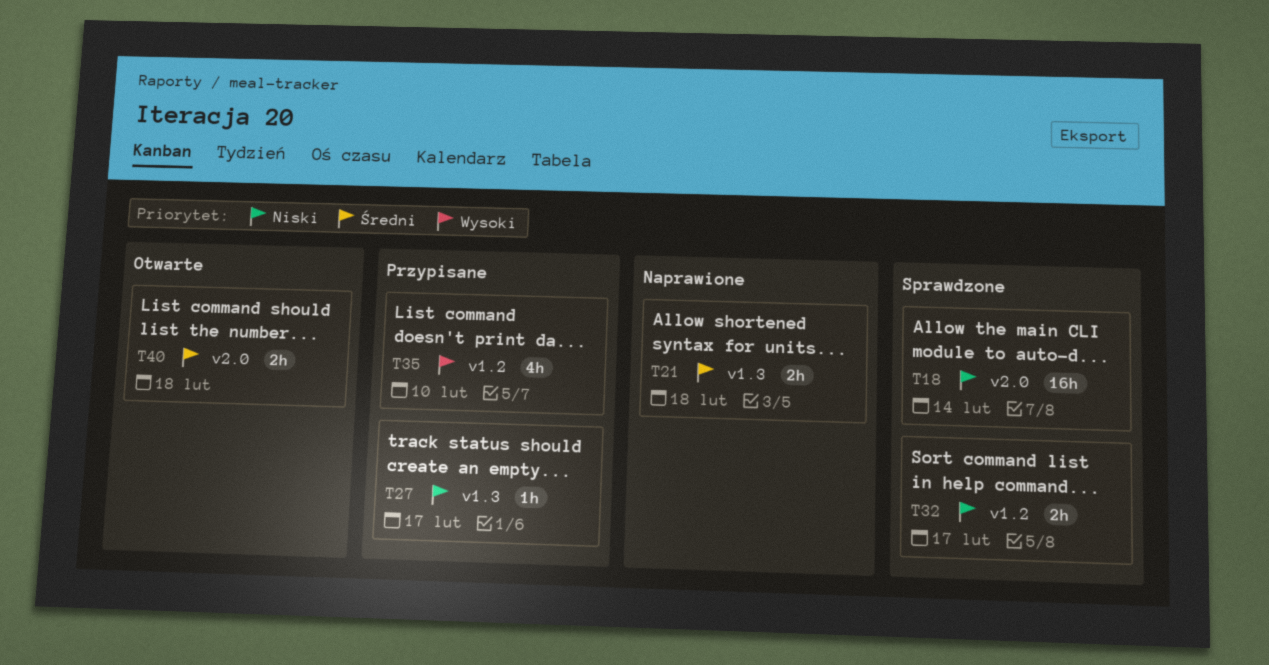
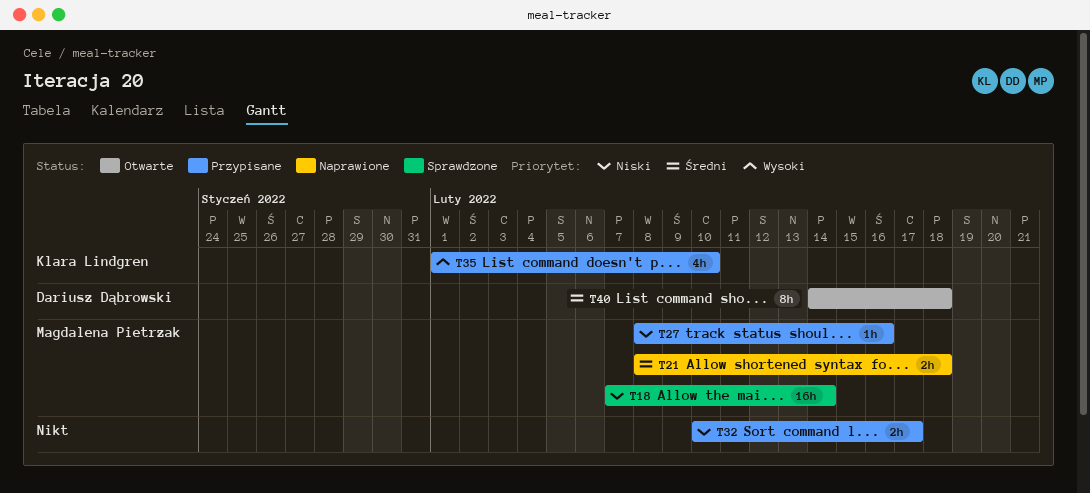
T27, due: Feb 17 -> Feb 16
T32, status: Sprawdzone -> Przypisane
T40, estimate: 2h -> 8h

